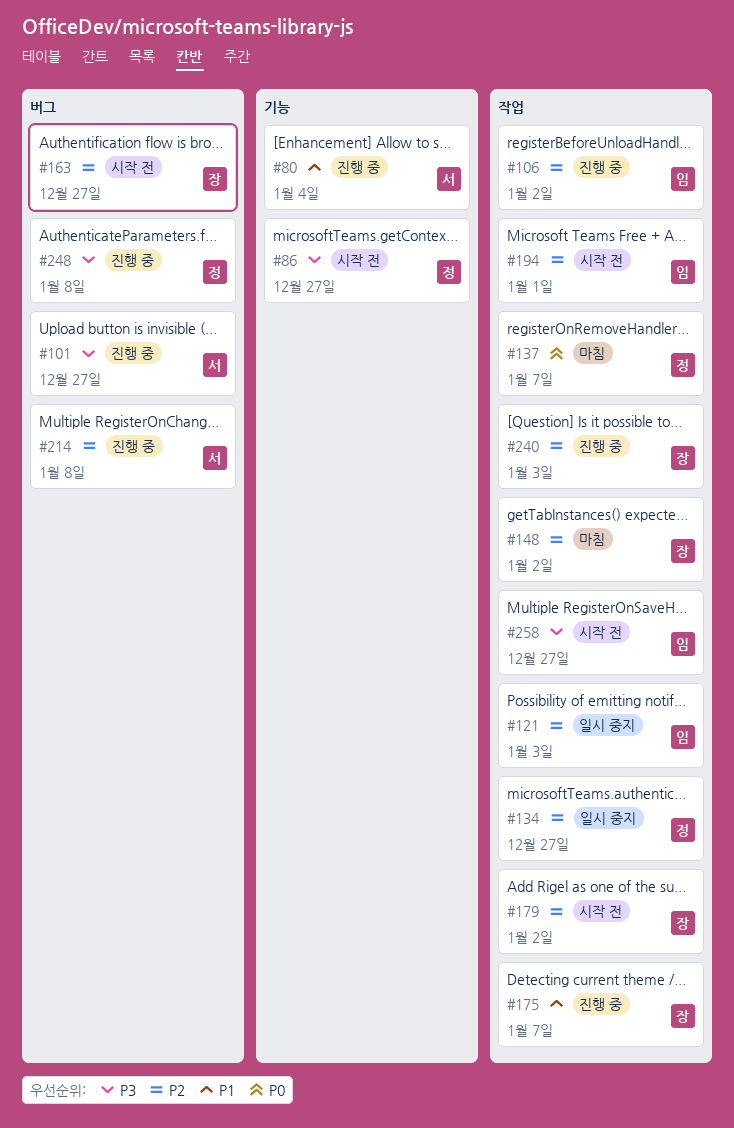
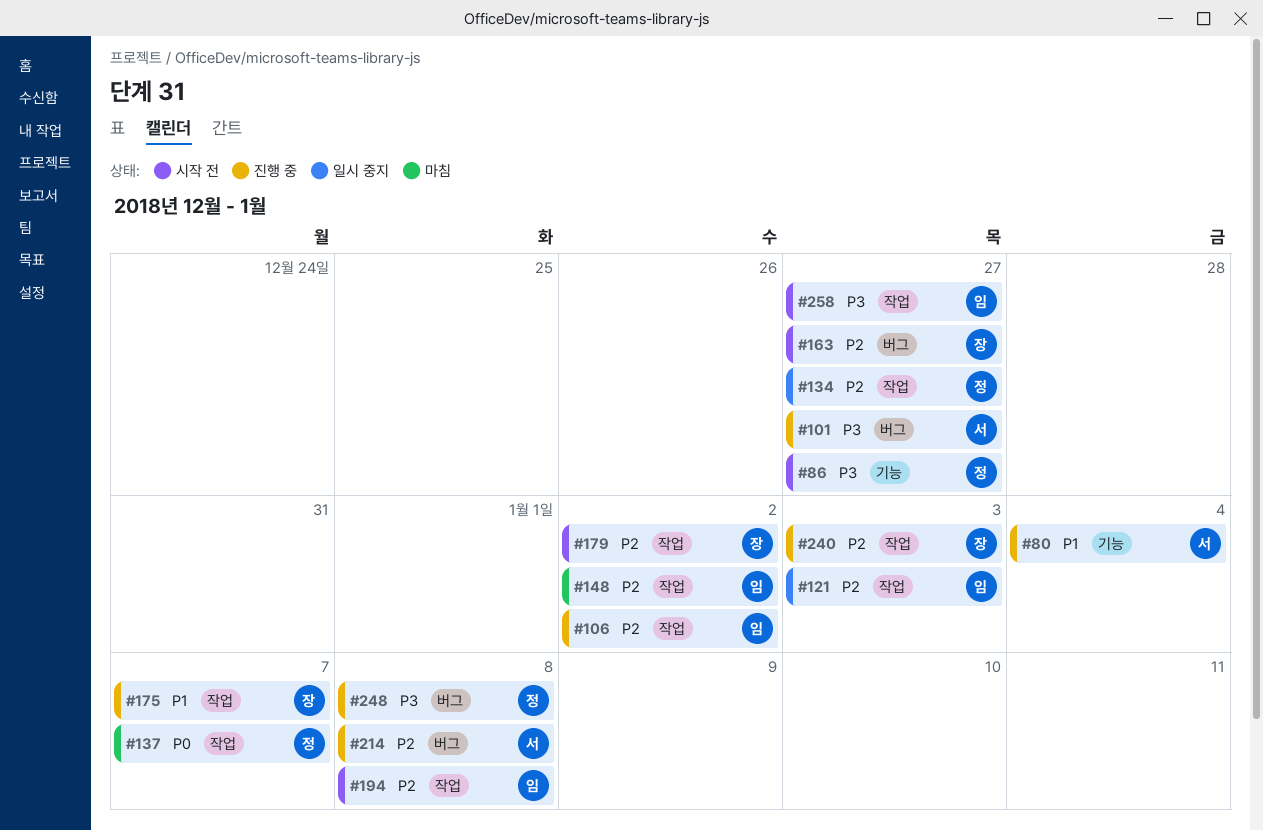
#148, owner: 장 -> 임
#194, due: Jan 1 -> Jan 8

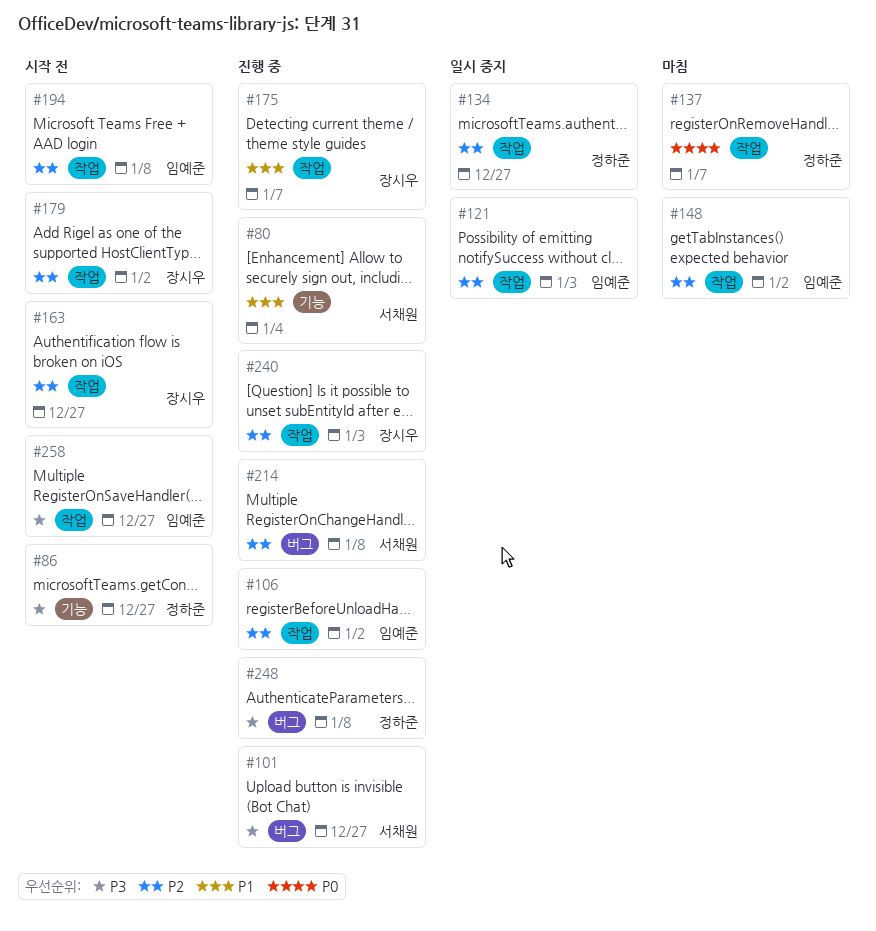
#163, label: 버그 -> 작업

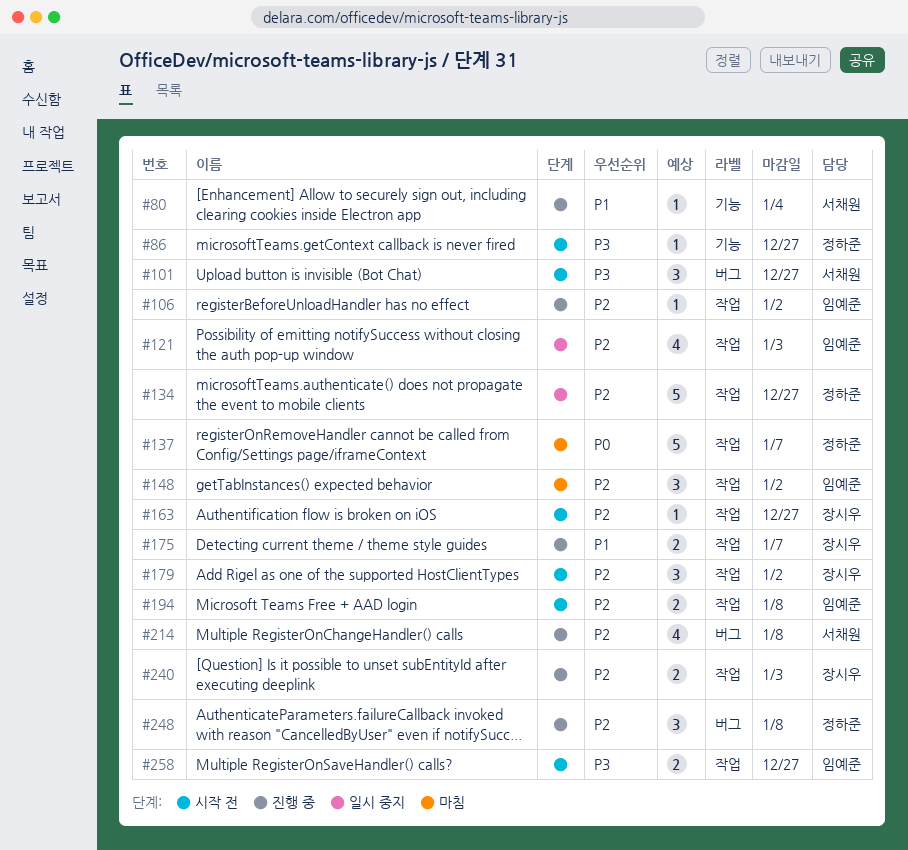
#101, status: 진행 중 -> 시작 전
#248, priority: P3 -> P2

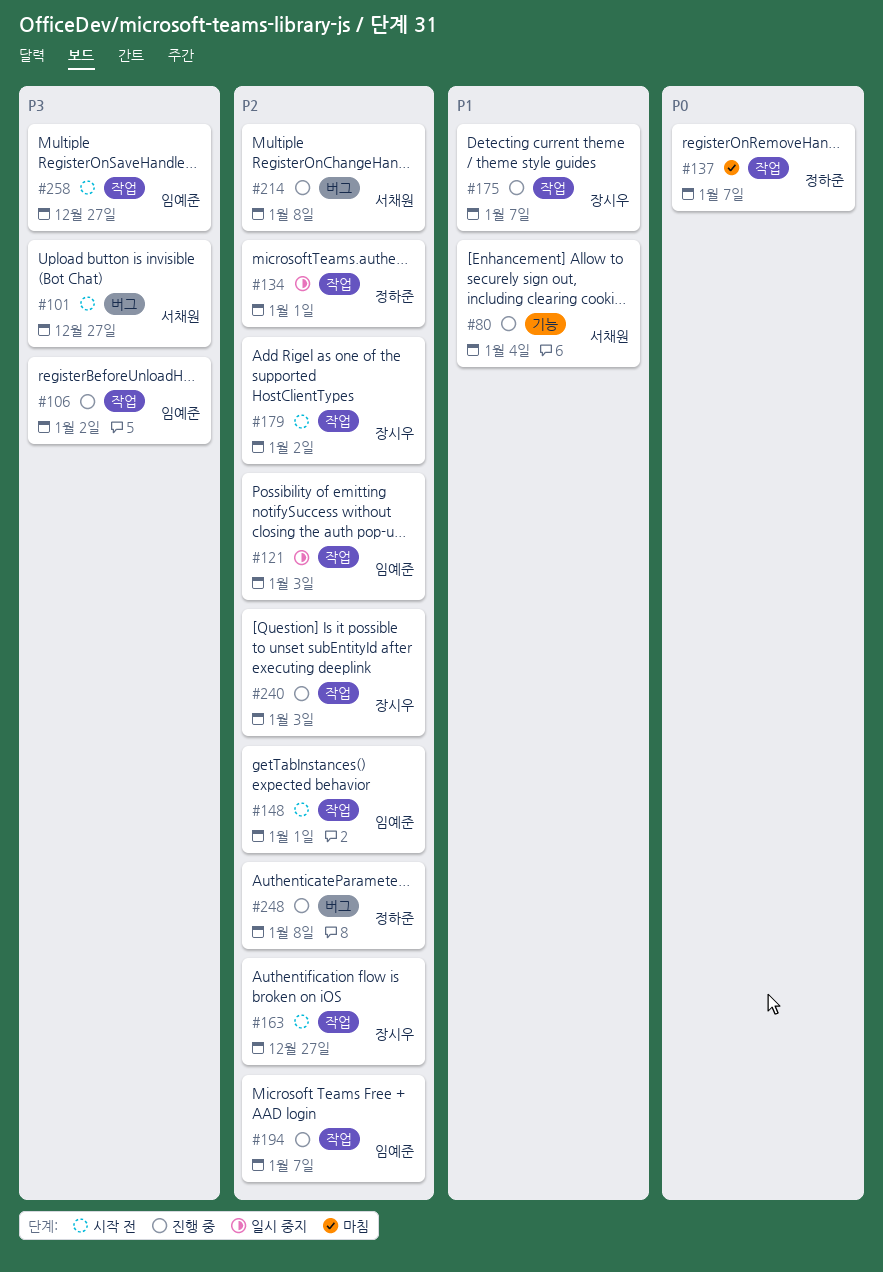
#86: present -> none
#106, priority: P2 -> P3
#134, due: Dec 27 -> Jan 1
#148, status: 마침 -> 시작 전
#148, due: Jan 2 -> Jan 1
#194, status: 시작 전 -> 진행 중
#194, due: Jan 8 -> Jan 7

